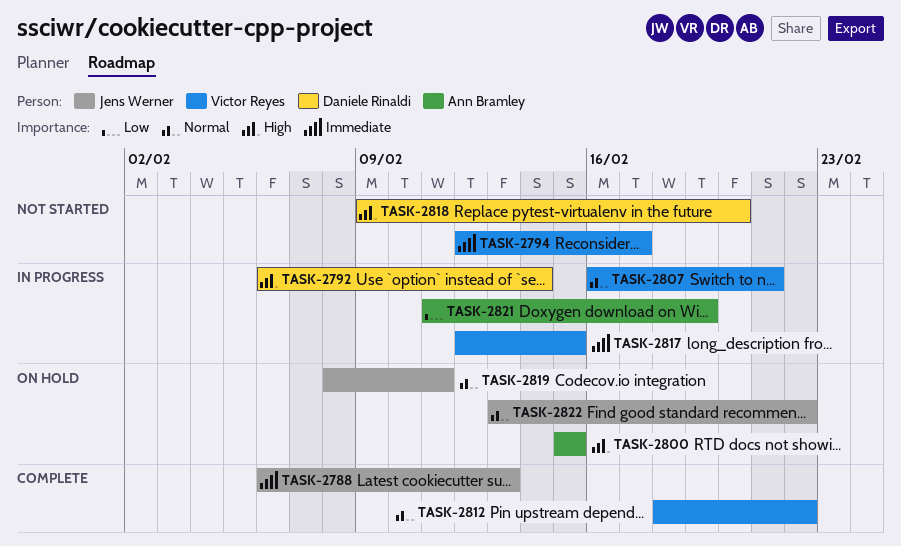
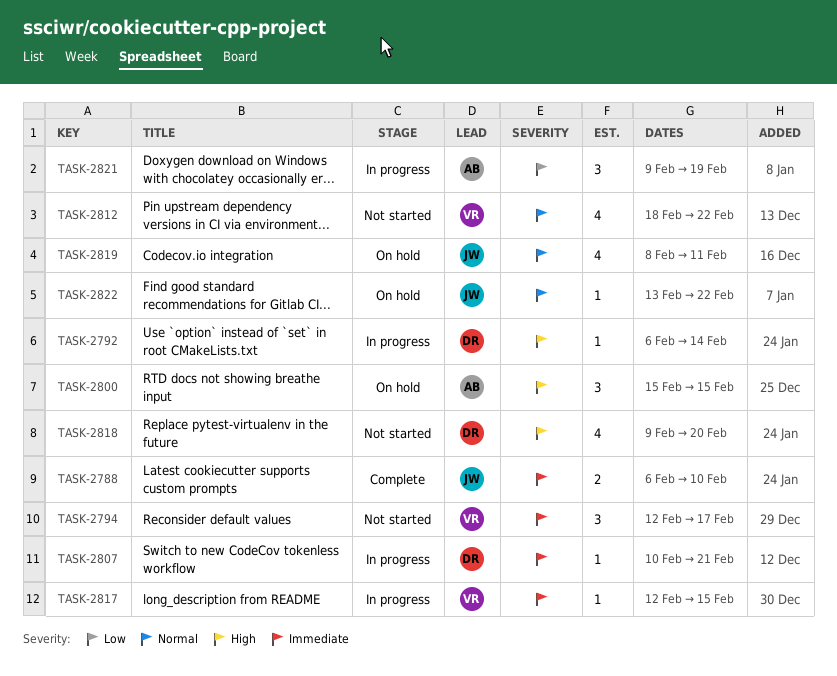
TASK-2788, due: Feb 13 -> Feb 10
TASK-2807, owner: Victor Reyes -> Daniele Rinaldi
TASK-2807, priority: Normal -> Immediate
TASK-2807, start: Feb 16 -> Feb 10
TASK-2812, status: Complete -> Not started
TASK-2821, start: Feb 11 -> Feb 9

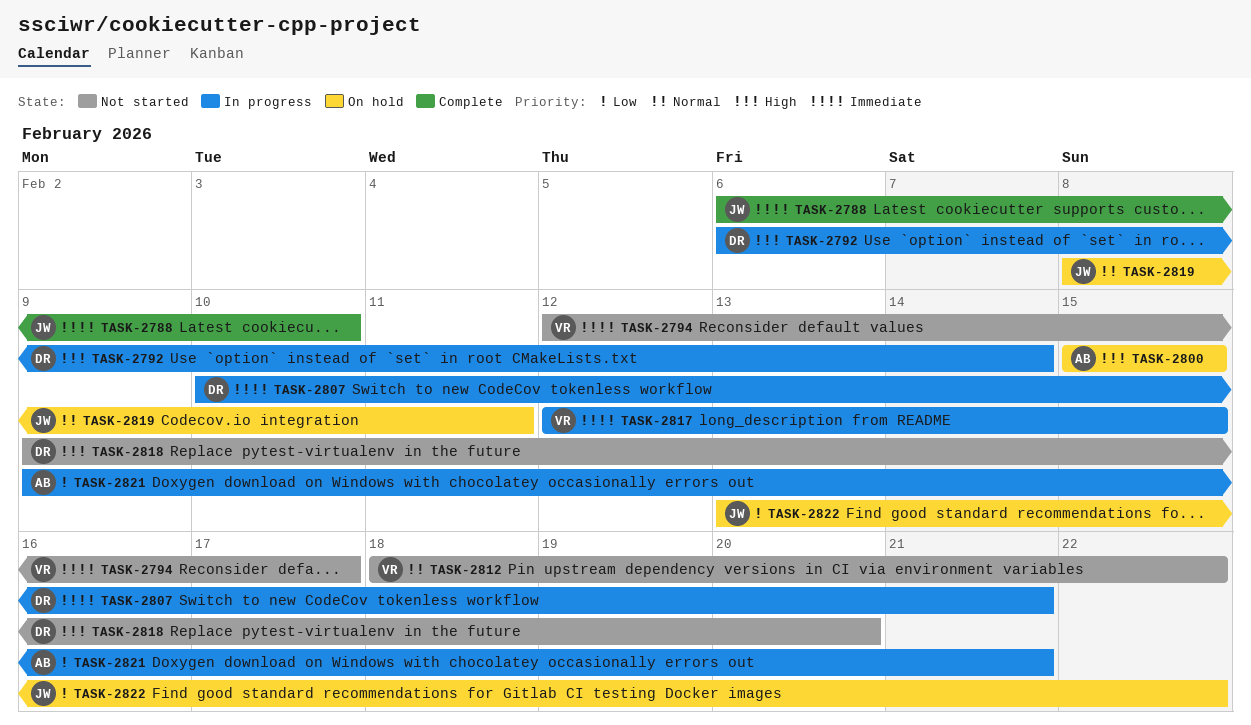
TASK-2821, due: Feb 19 -> Feb 21
TASK-2822, priority: Normal -> Low

